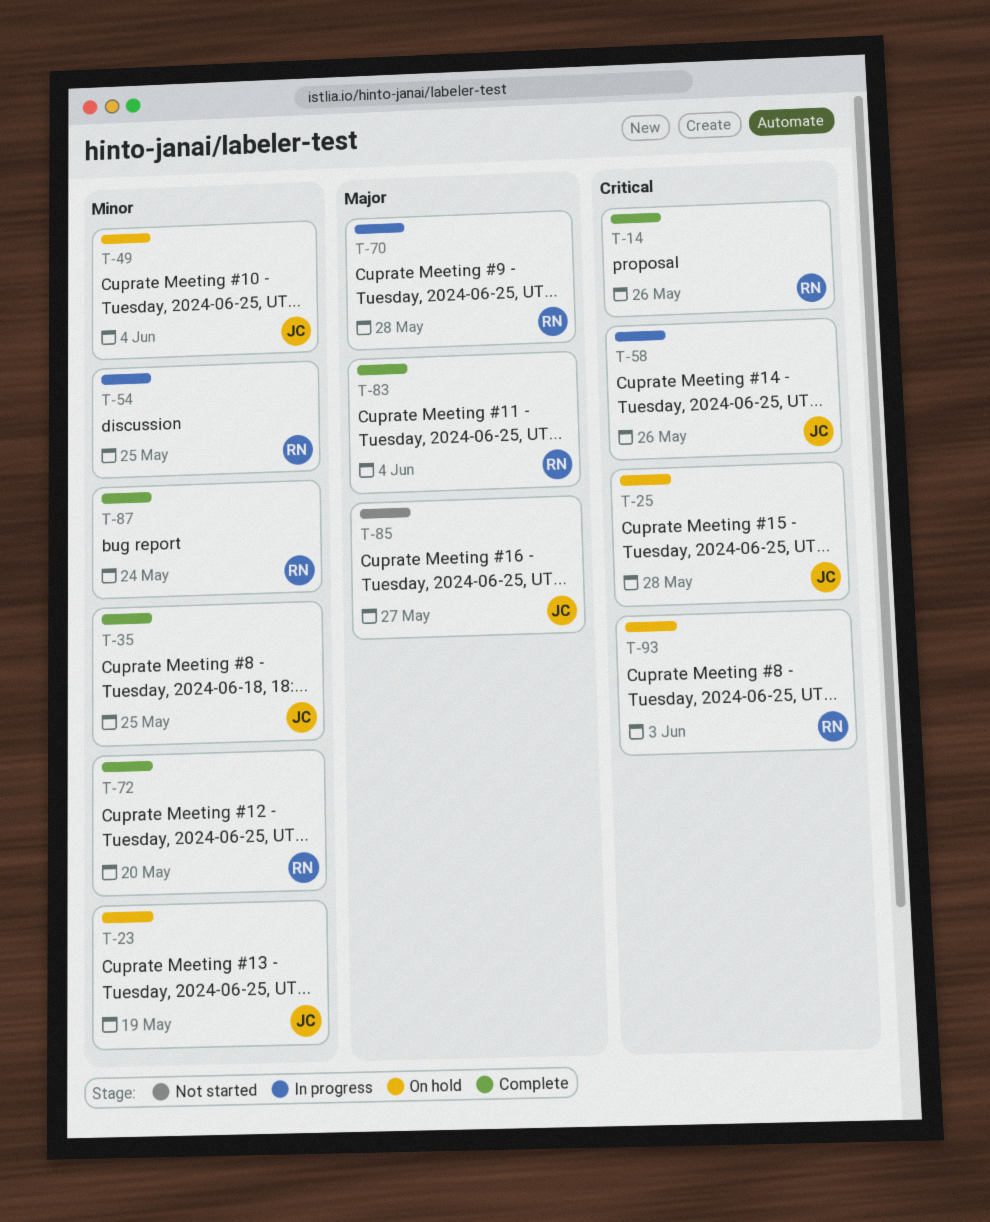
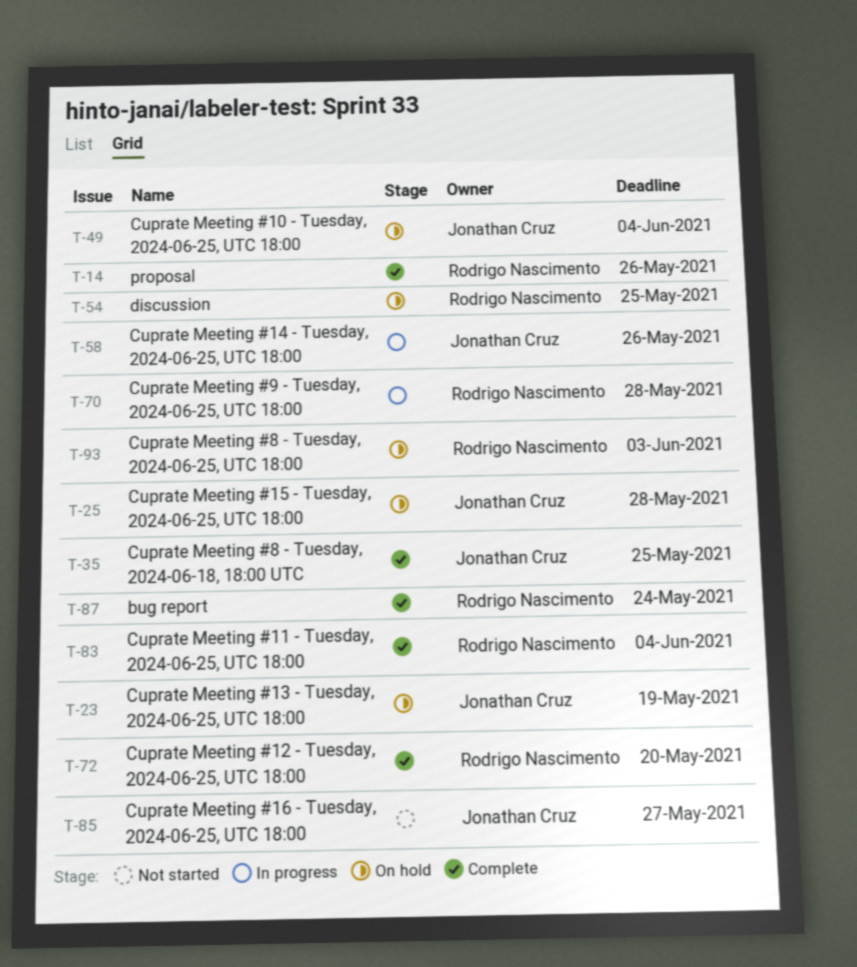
T-54, status: In progress -> On hold

